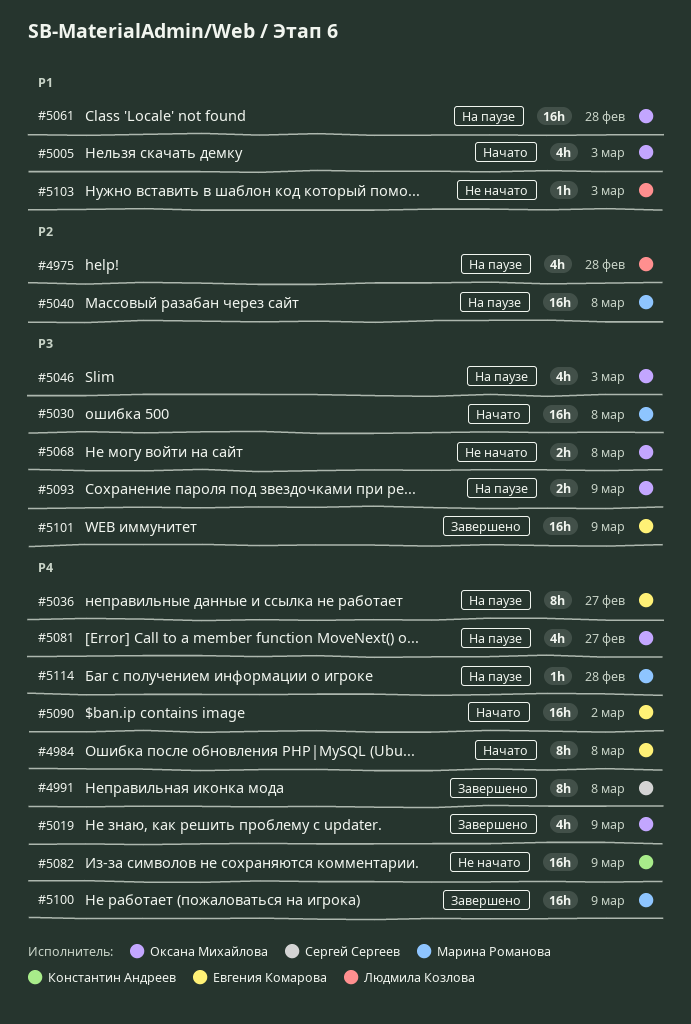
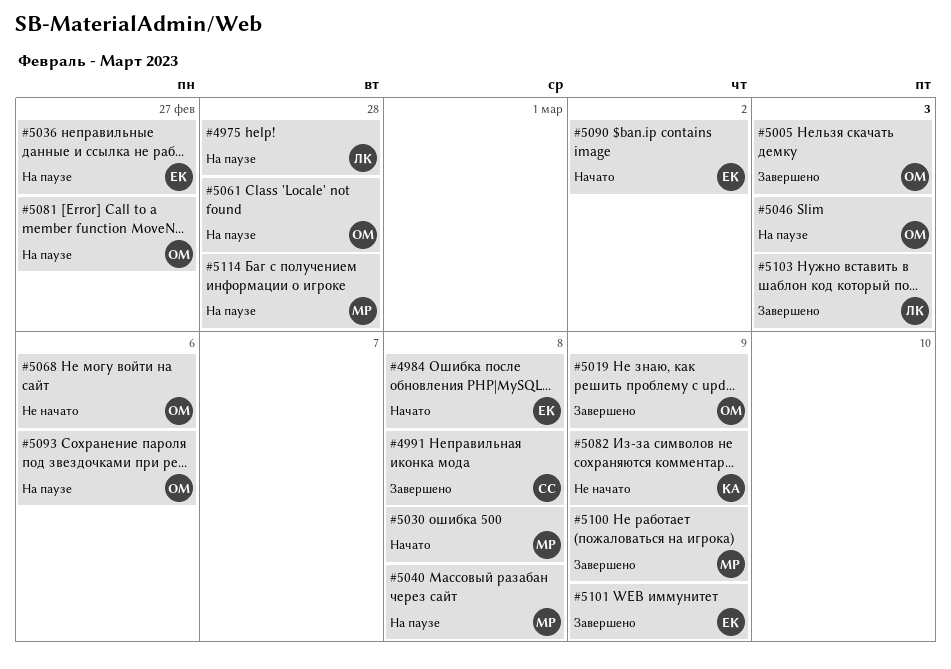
#5005, status: Начато -> Завершено
#5068, due: Mar 8 -> Mar 6
#5093, due: Mar 9 -> Mar 6
#5103, status: Не начато -> Завершено

